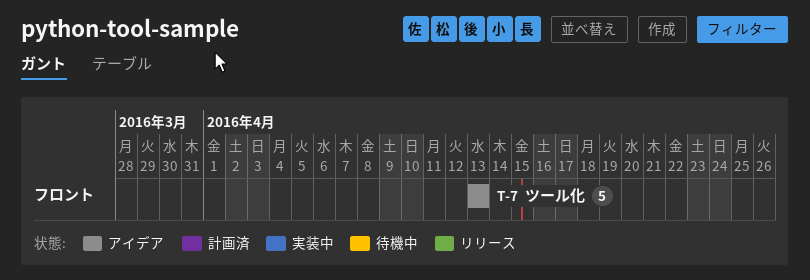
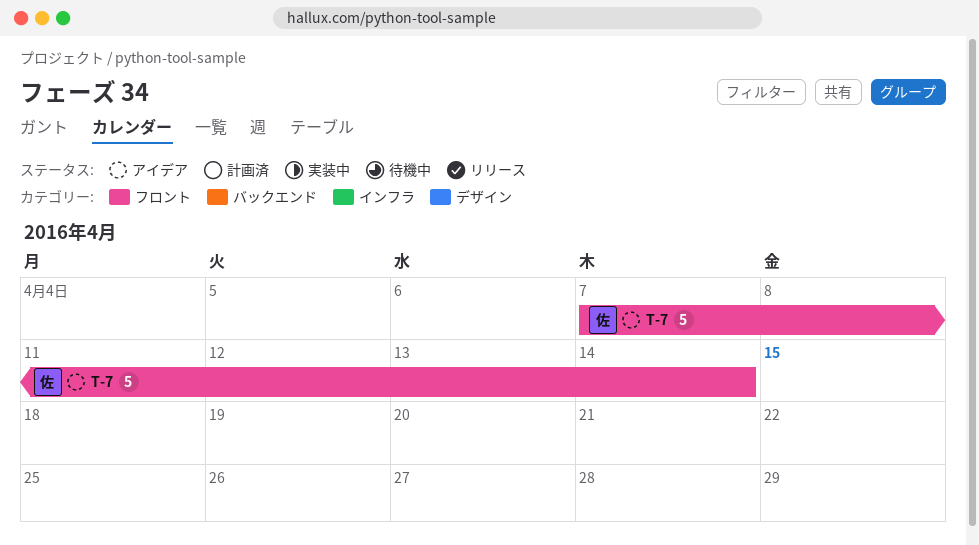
T-7, start: Apr 13 -> Apr 7
T-7, due: Apr 13 -> Apr 14

